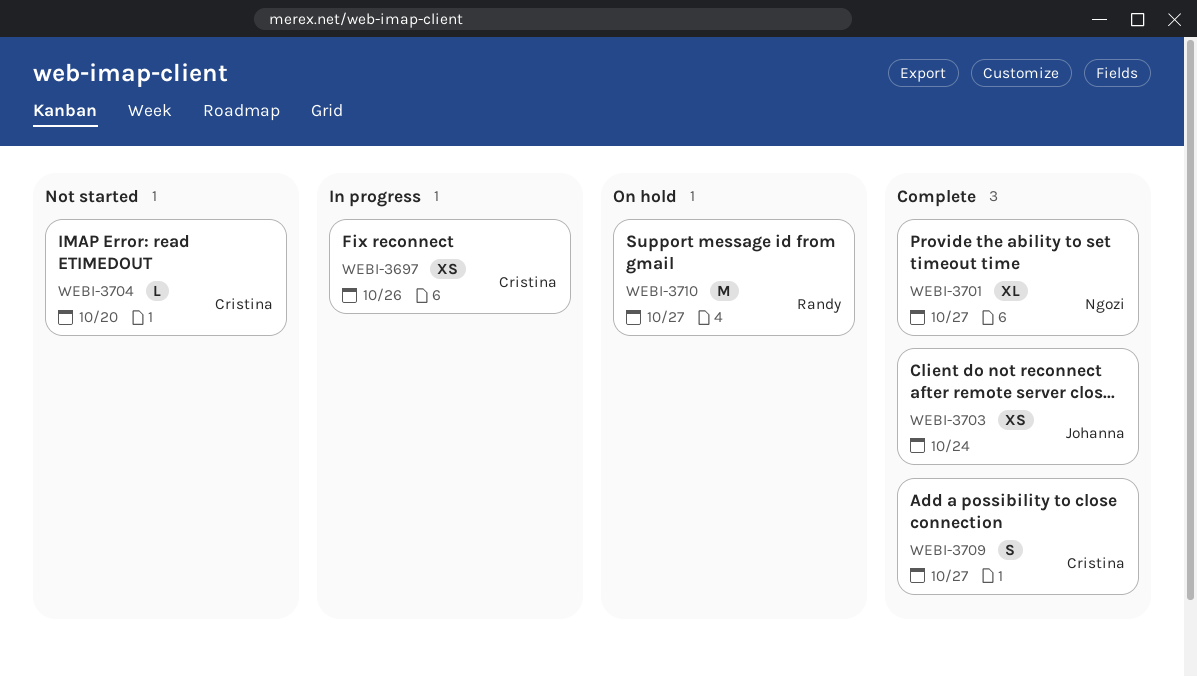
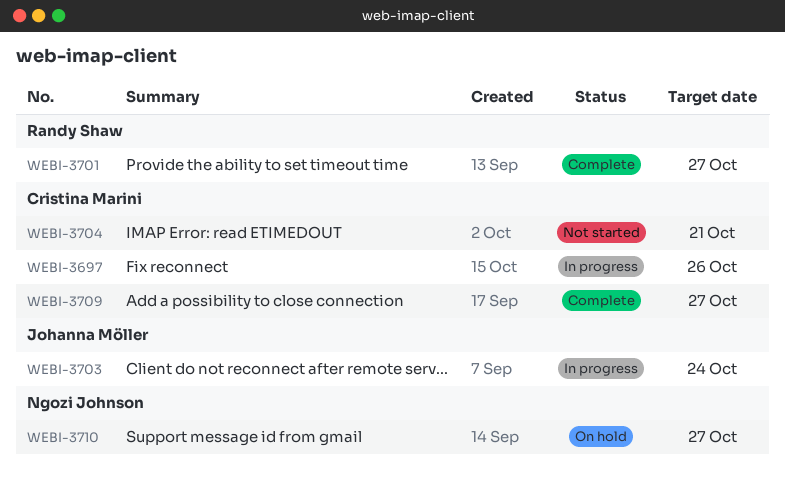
WEBI-3701, owner: Ngozi Johnson -> Randy Shaw
WEBI-3703, status: Complete -> In progress
WEBI-3704, due: Oct 20 -> Oct 21
WEBI-3710, owner: Randy Shaw -> Ngozi Johnson

